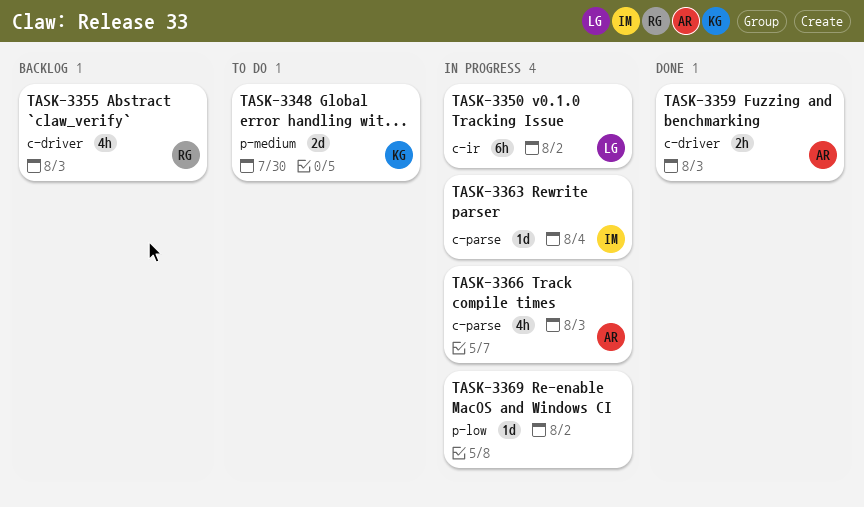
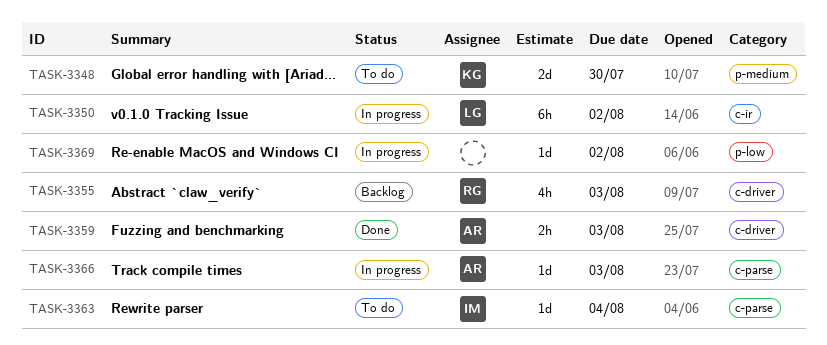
TASK-3363, status: In progress -> To do
TASK-3366, estimate: 4h -> 1d

